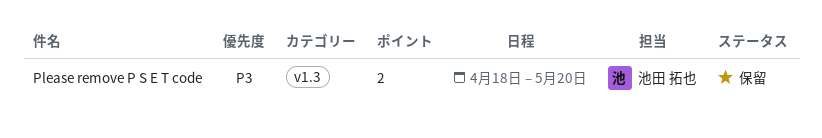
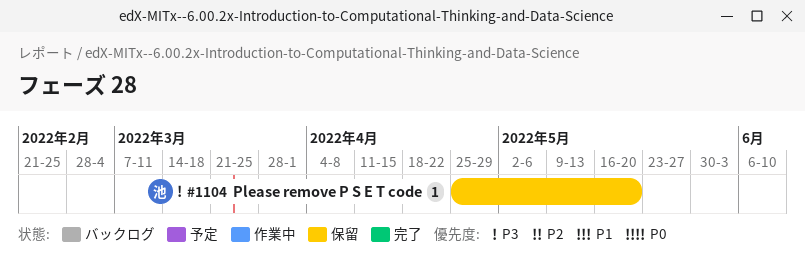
Please remove P S E T code, estimate: 2 -> 1
Please remove P S E T code, start: Apr 18 -> Apr 25

